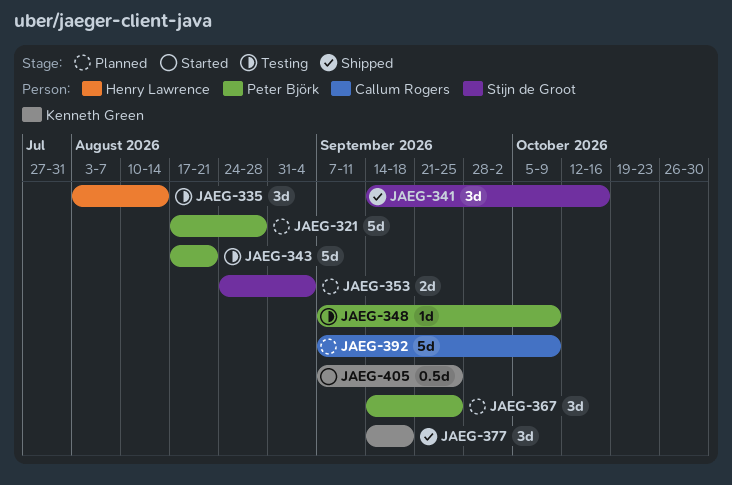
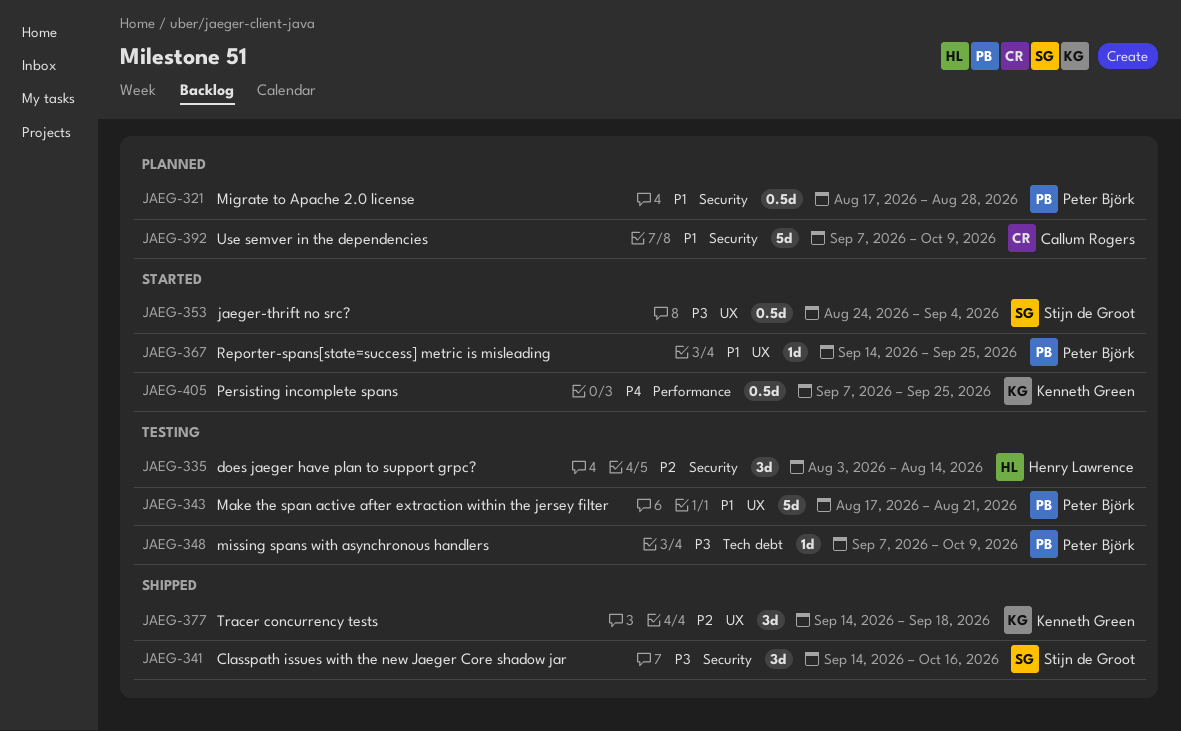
JAEG-321, estimate: 5d -> 0.5d
JAEG-353, status: Planned -> Started
JAEG-353, estimate: 2d -> 0.5d
JAEG-367, status: Planned -> Started
JAEG-367, estimate: 3d -> 1d

